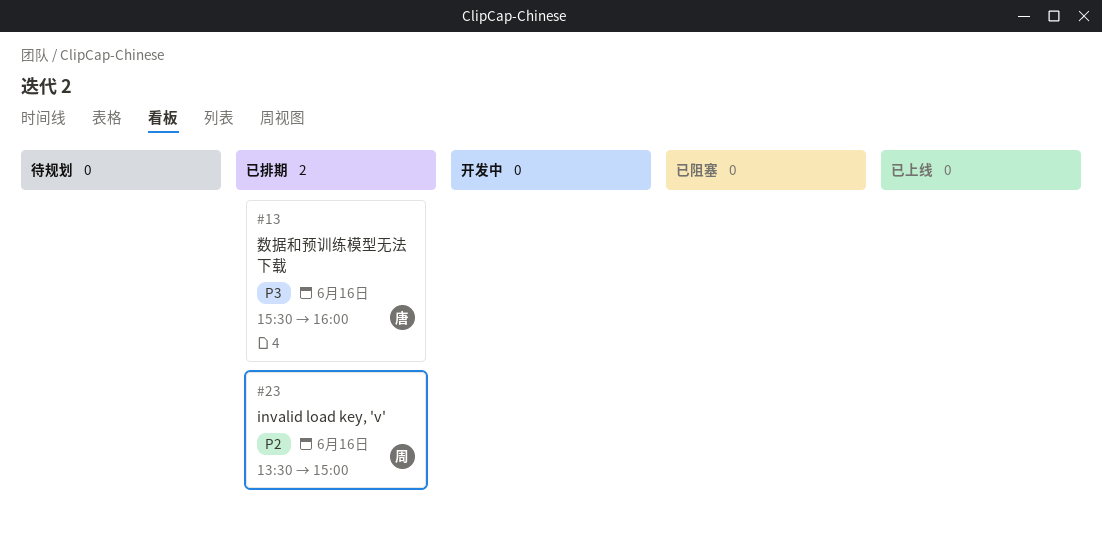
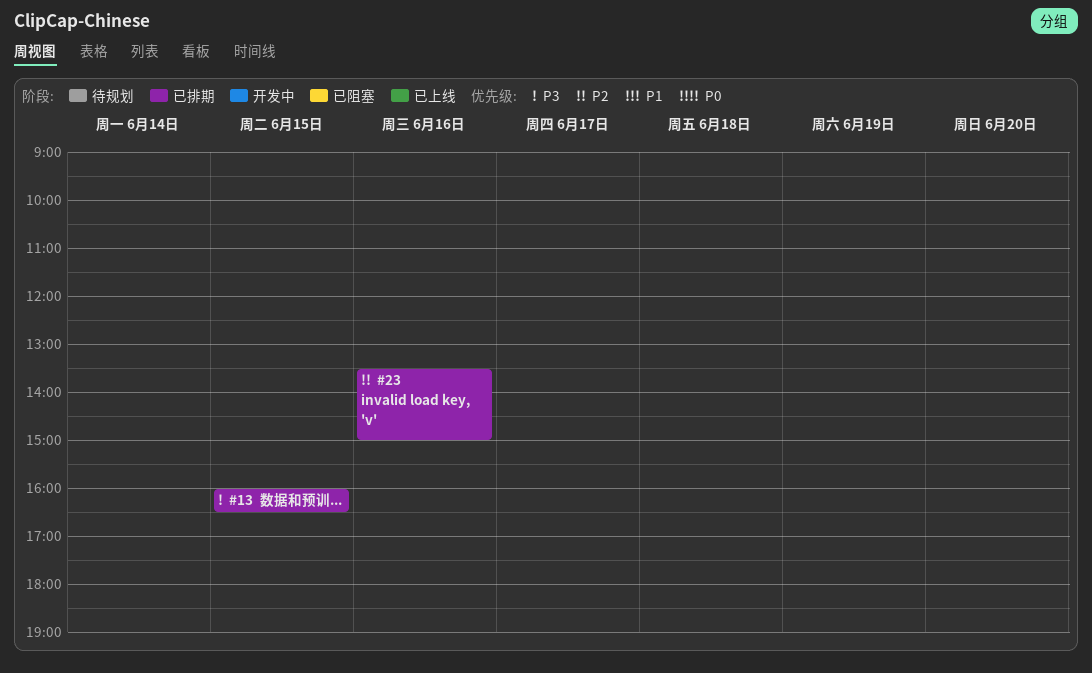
#13, day: Jun 16 -> Jun 15
#13, begins: 15:30 -> 16:00
#13, ends: 16:00 -> 16:30

